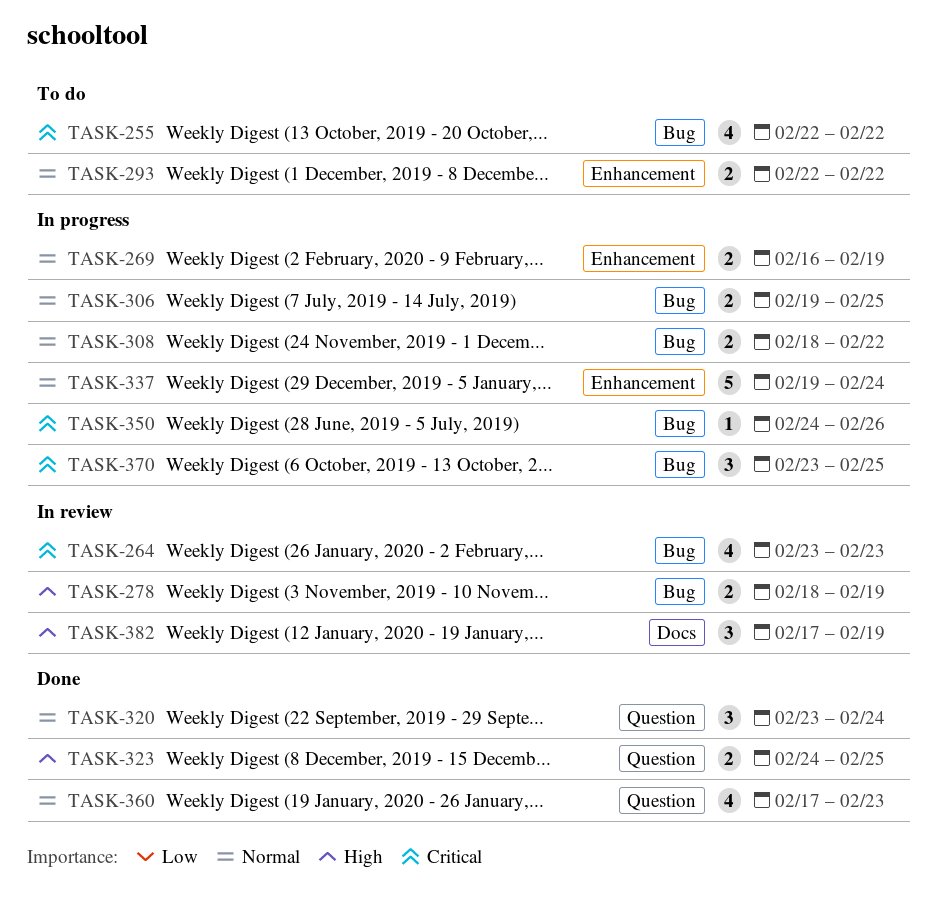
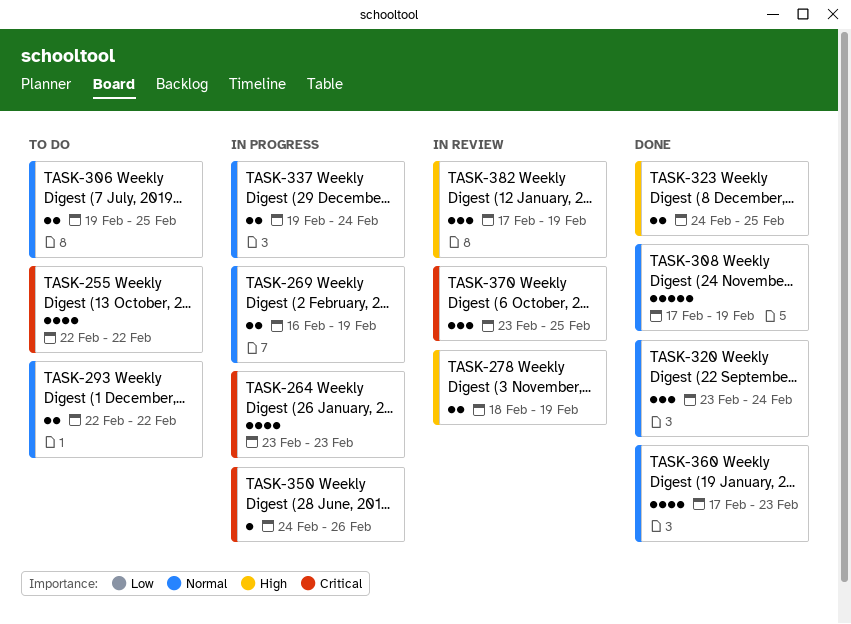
TASK-264, status: In review -> In progress
TASK-306, status: In progress -> To do
TASK-308, status: In progress -> Done
TASK-308, estimate: 2 -> 5
TASK-308, start: Feb 18 -> Feb 17
TASK-308, due: Feb 22 -> Feb 19
TASK-337, estimate: 5 -> 2
TASK-370, status: In progress -> In review

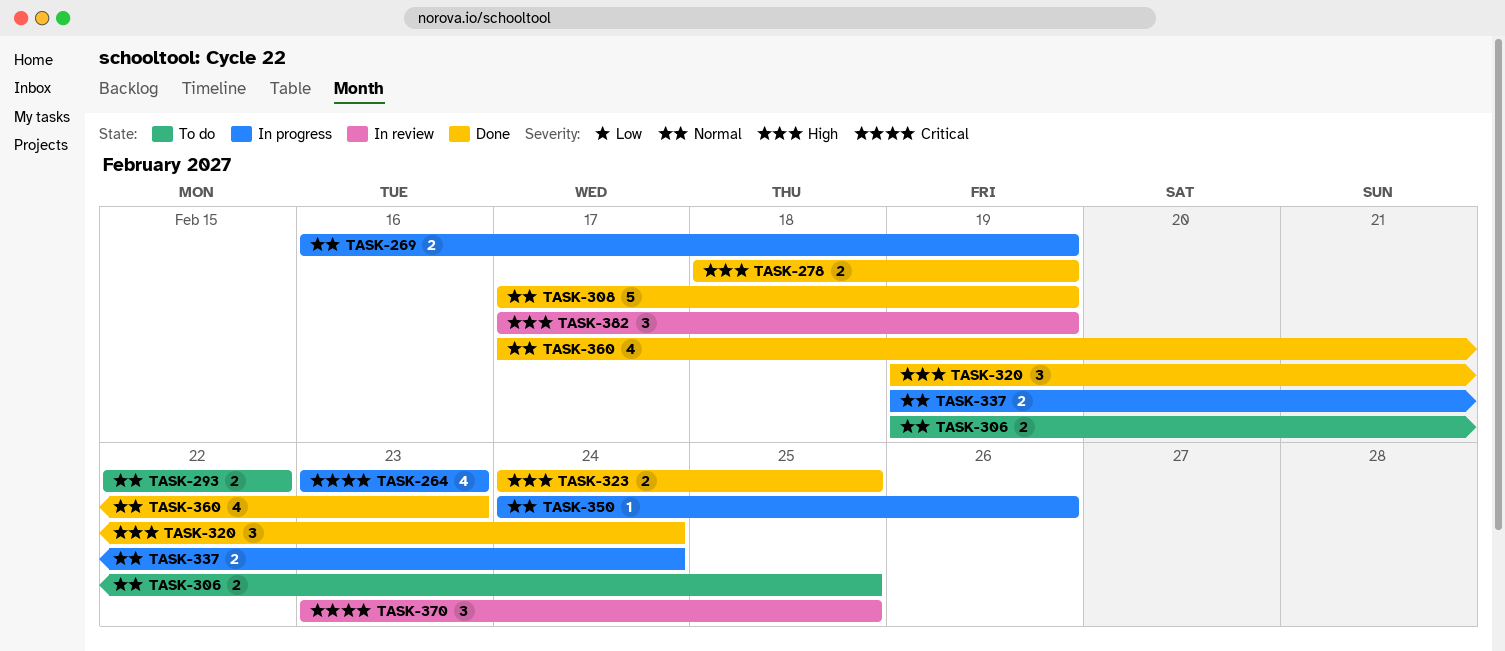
TASK-255: present -> none
TASK-278, status: In review -> Done
TASK-320, priority: Normal -> High
TASK-320, start: Feb 23 -> Feb 19
TASK-350, priority: Critical -> Normal

